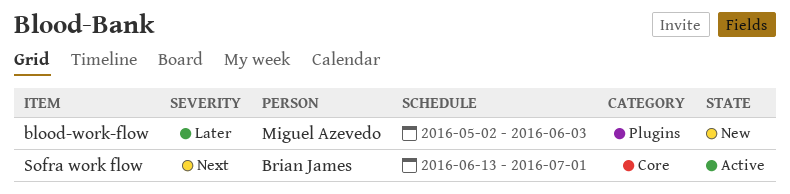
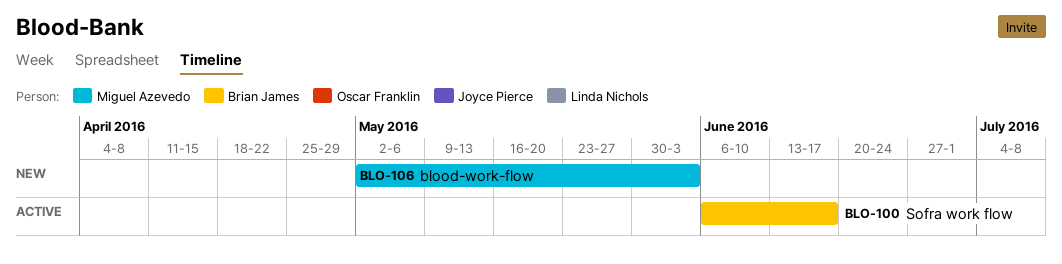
Sofra work flow, start: Jun 13 -> Jun 6
Sofra work flow, due: Jul 1 -> Jun 17

